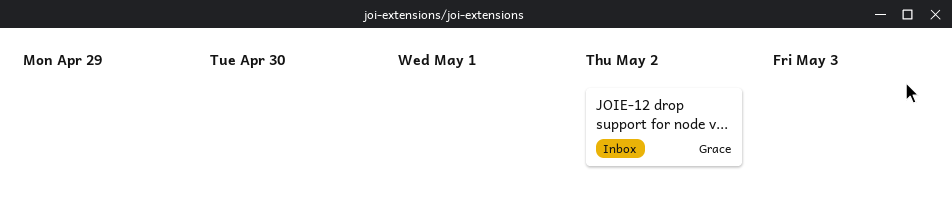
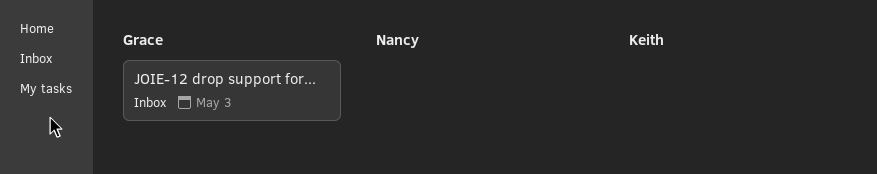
JOIE-12, due: May 2 -> May 3

